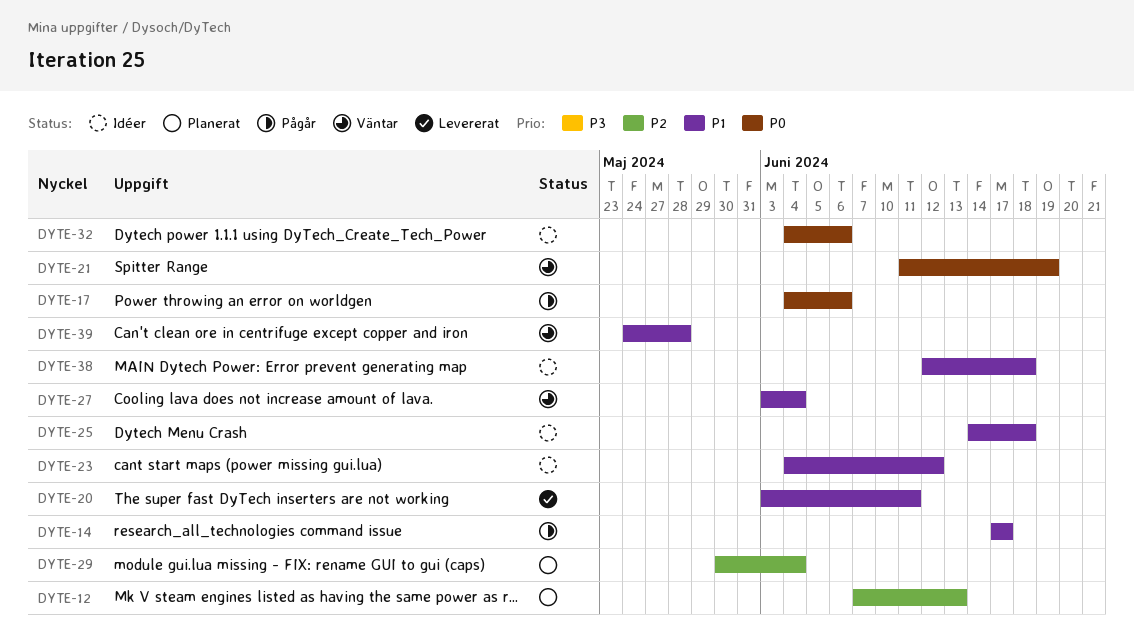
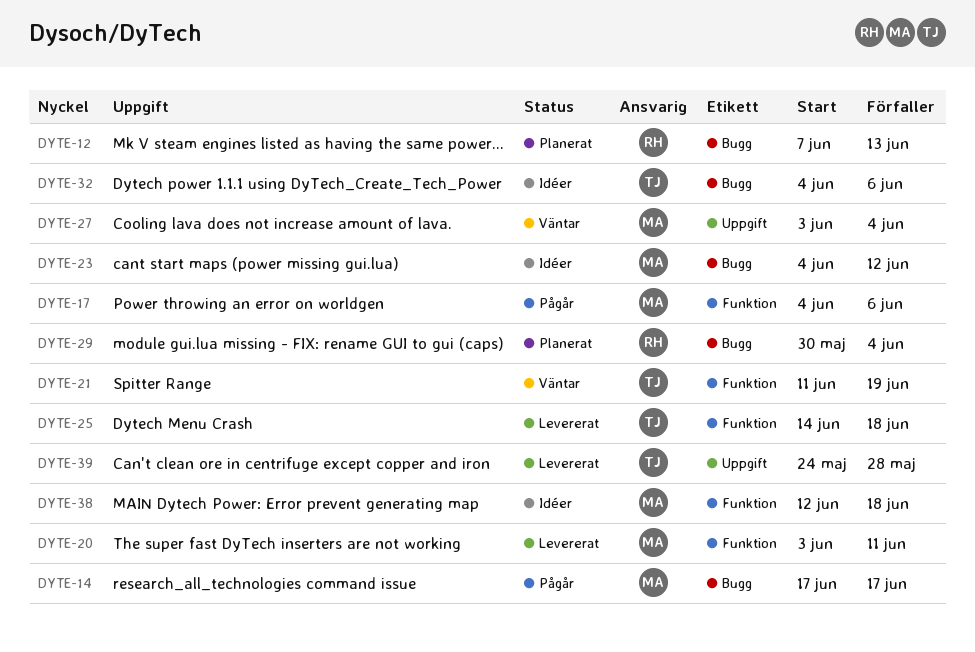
DYTE-25, status: Idéer -> Levererat
DYTE-39, status: Väntar -> Levererat

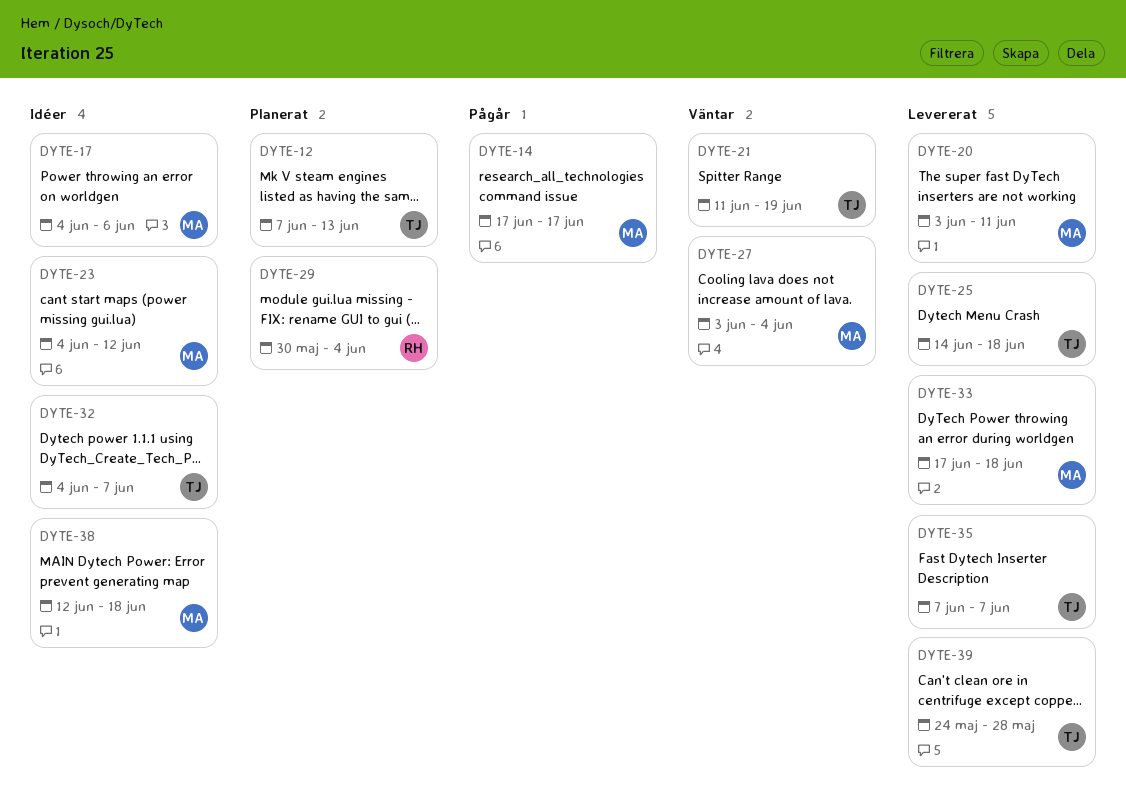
DYTE-12, owner: RH -> TJ
DYTE-17, status: Pågår -> Idéer
DYTE-32, due: Jun 6 -> Jun 7
DYTE-33: none -> present
DYTE-35: none -> present

